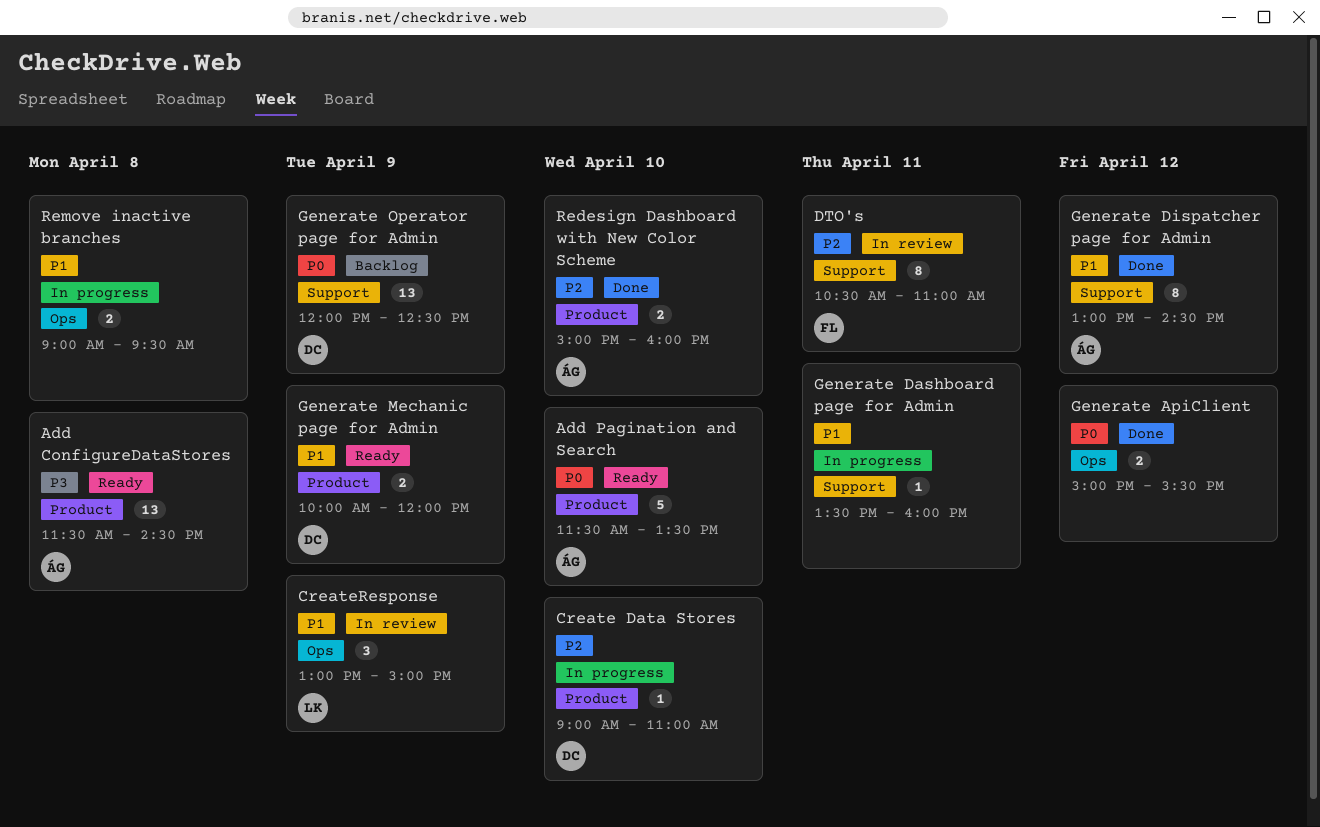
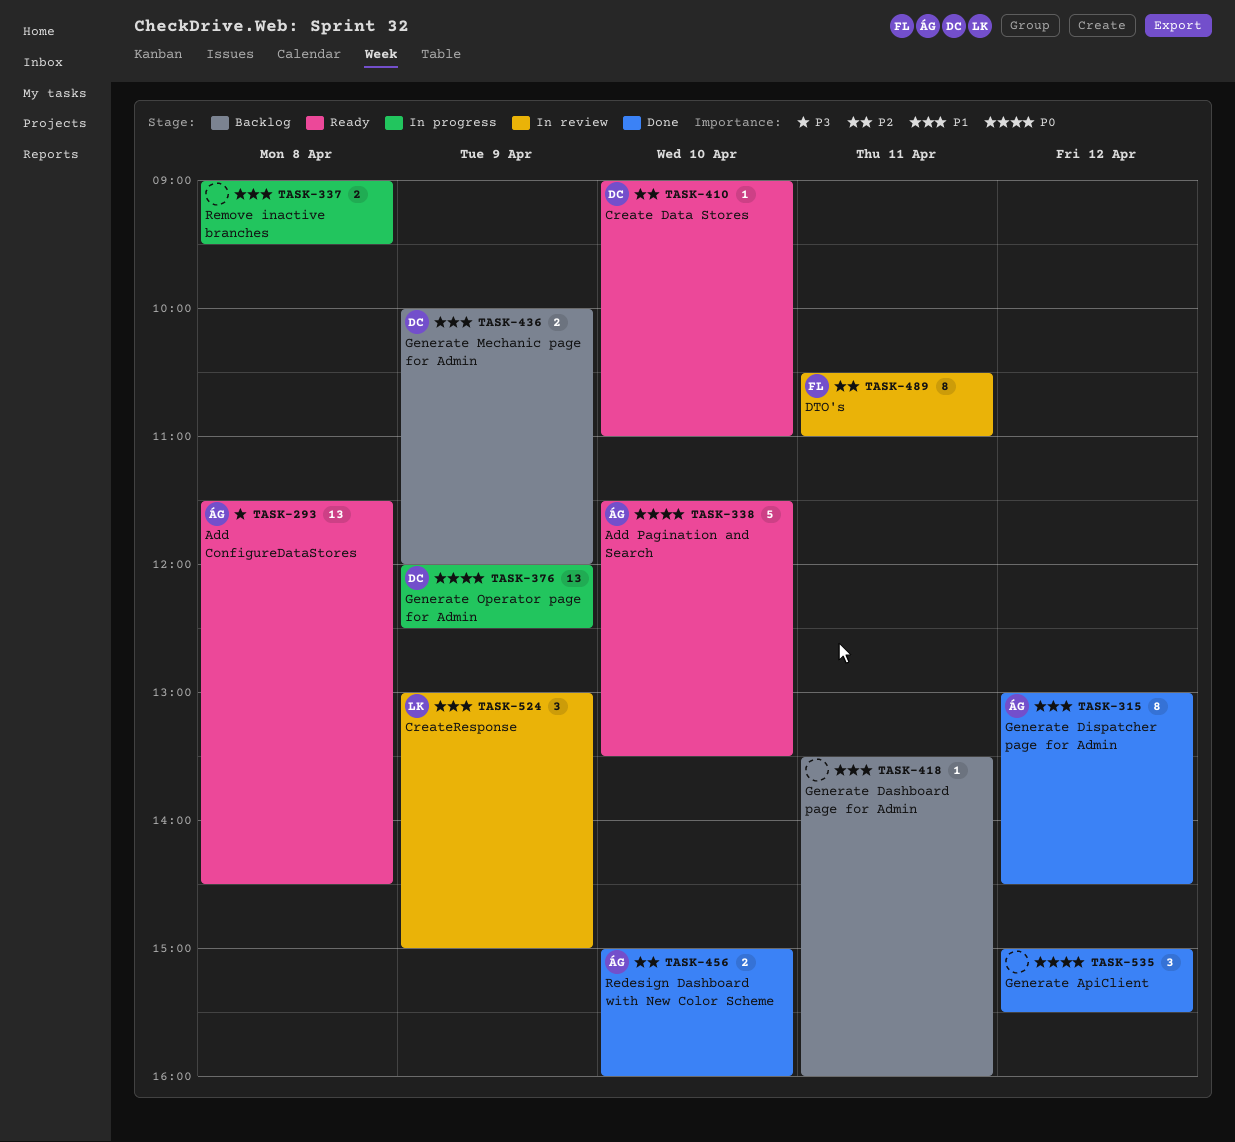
Create Data Stores, status: In progress -> Ready
Generate ApiClient, estimate: 2 -> 3
Generate Dashboard page for Admin, status: In progress -> Backlog
Generate Mechanic page for Admin, status: Ready -> Backlog
Generate Operator page for Admin, status: Backlog -> In progress

